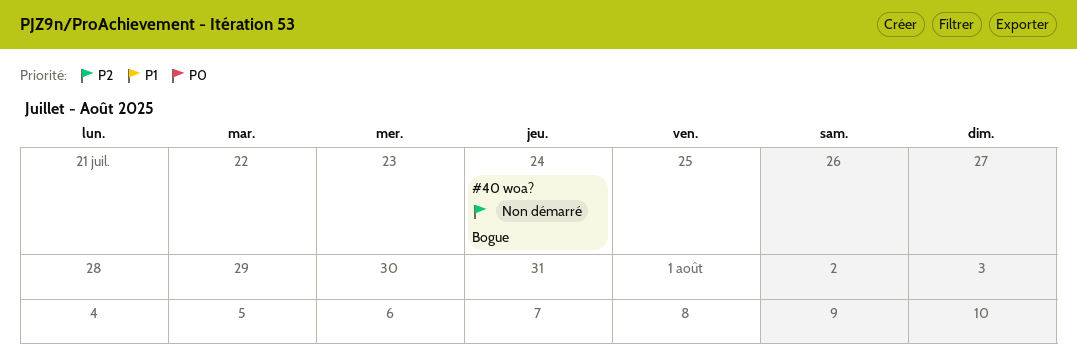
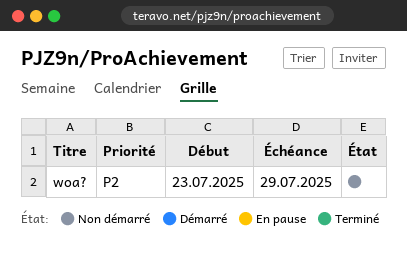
woa?, due: Jul 24 -> Jul 29

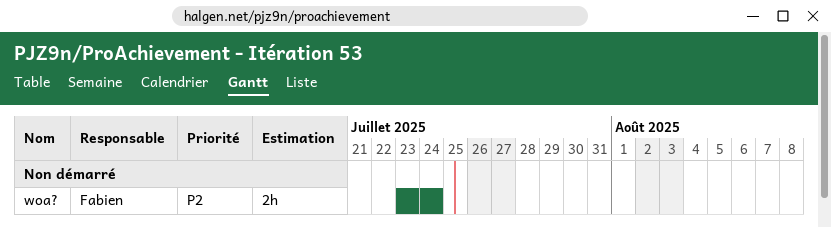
woa?, due: Jul 29 -> Jul 24

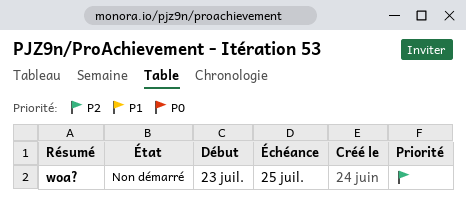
woa?, due: Jul 24 -> Jul 25

